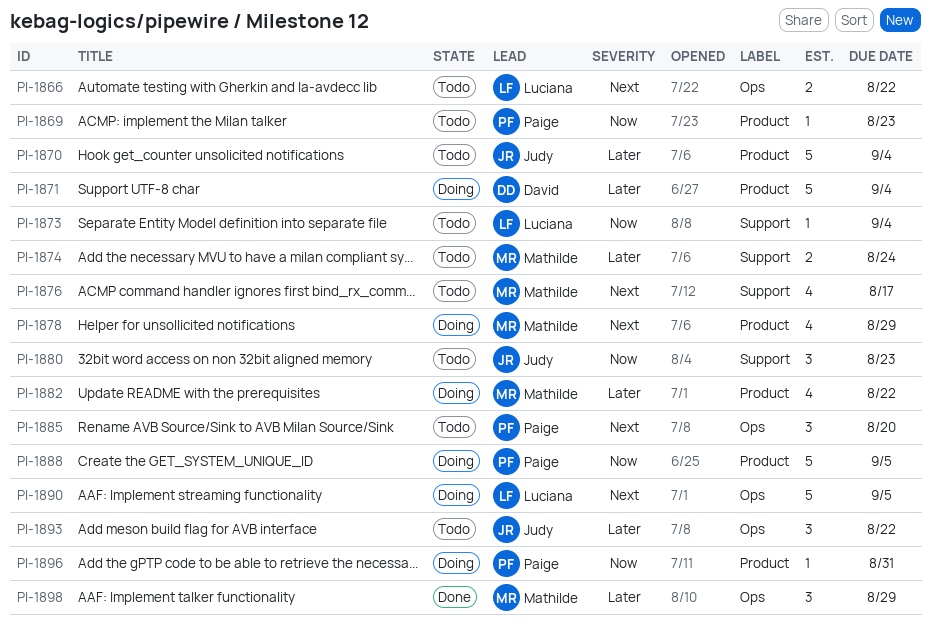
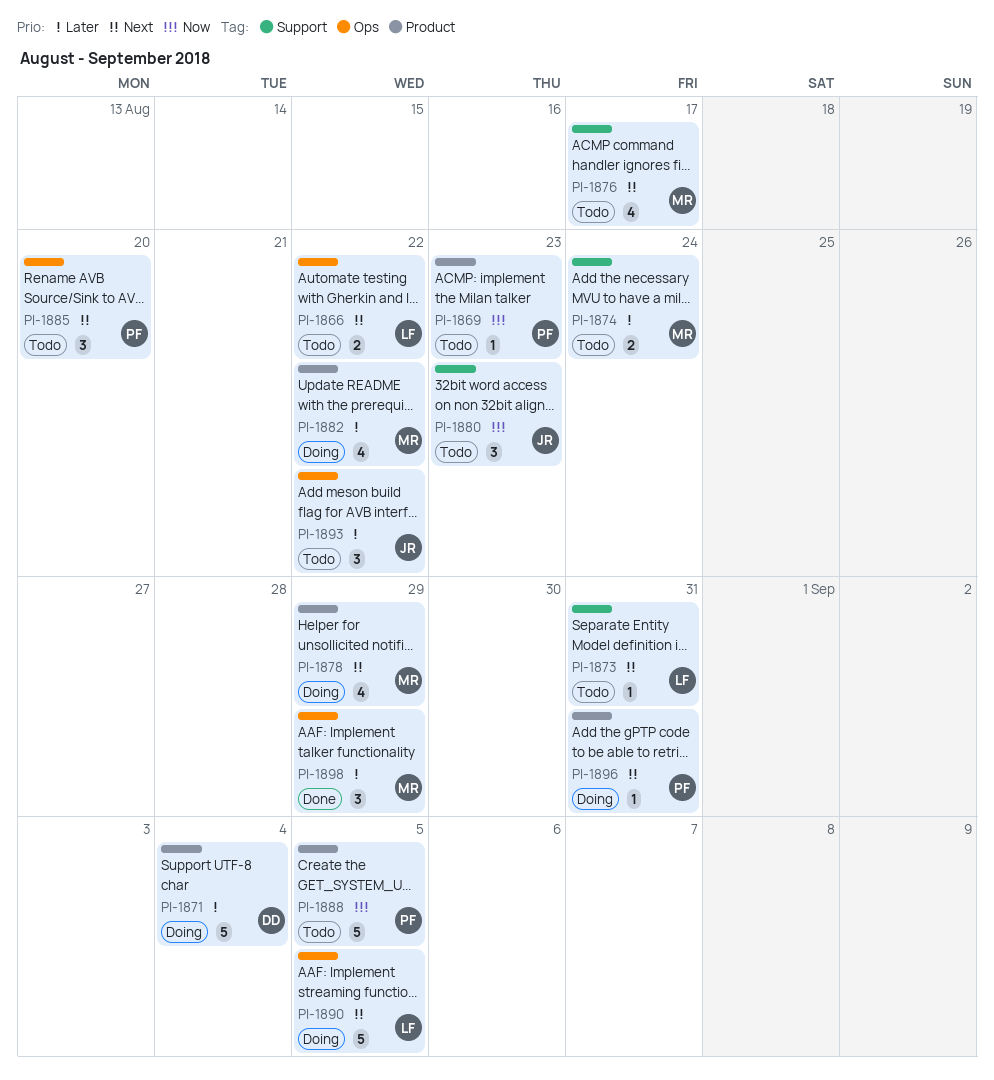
PI-1870: present -> none
PI-1873, priority: Now -> Next
PI-1873, due: Sep 4 -> Aug 31
PI-1888, status: Doing -> Todo
PI-1896, priority: Now -> Next

